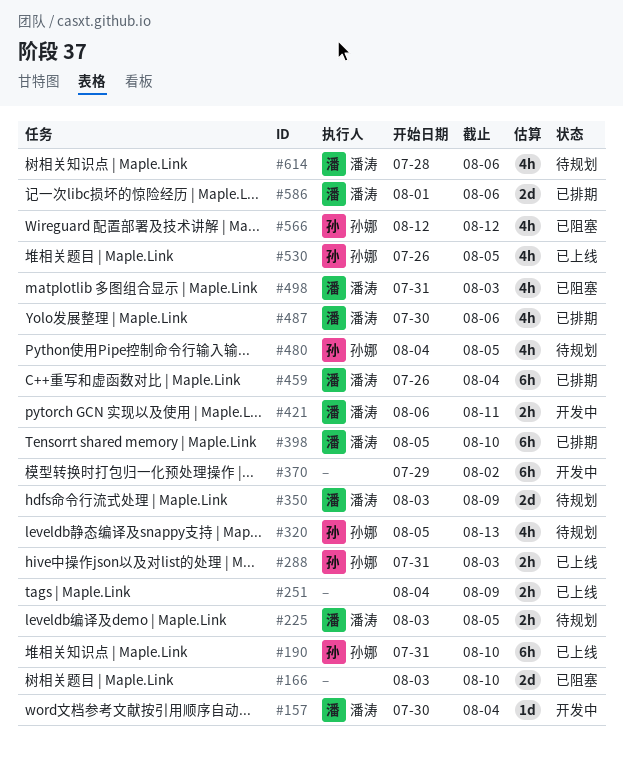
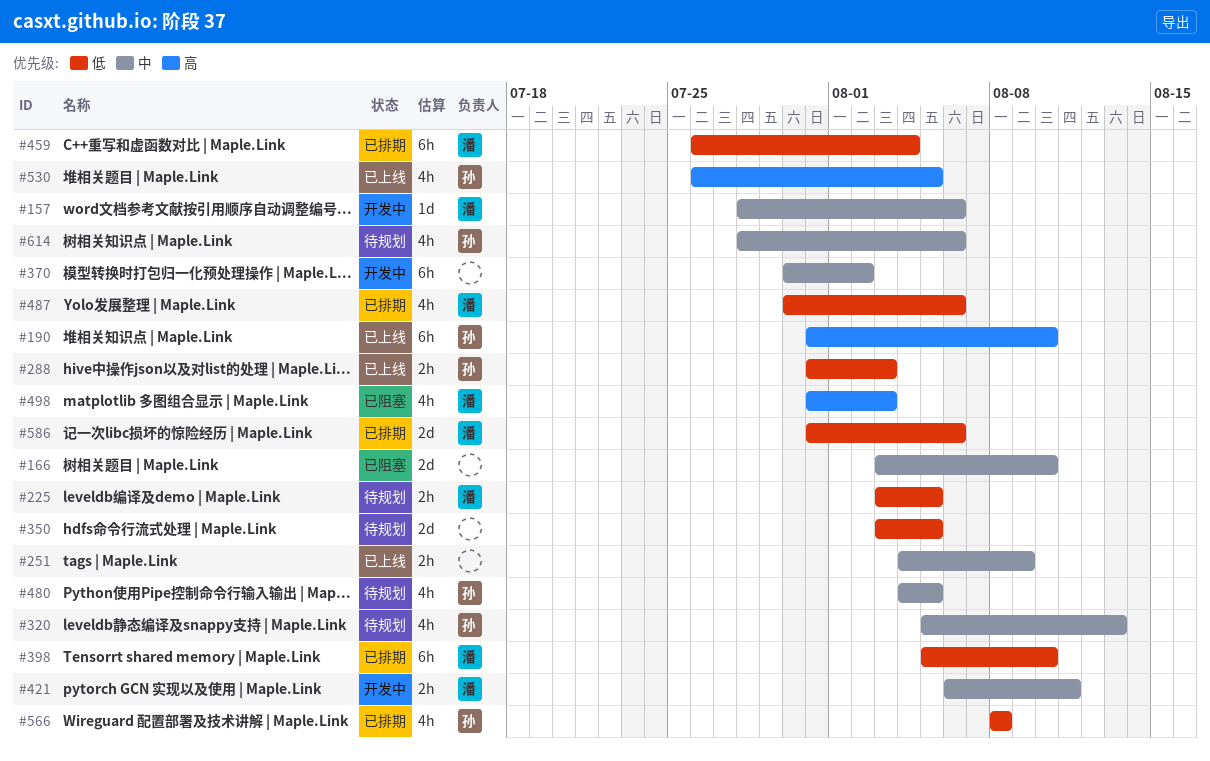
#157, start: Jul 30 -> Jul 28
#157, due: Aug 4 -> Aug 6
#350, owner: 潘涛 -> none
#350, due: Aug 9 -> Aug 5
#370, start: Jul 29 -> Jul 30
#566, status: 已阻塞 -> 已排期
#566, start: Aug 12 -> Aug 8
#566, due: Aug 12 -> Aug 8
#586, start: Aug 1 -> Jul 31
#614, owner: 潘涛 -> 孙娜

